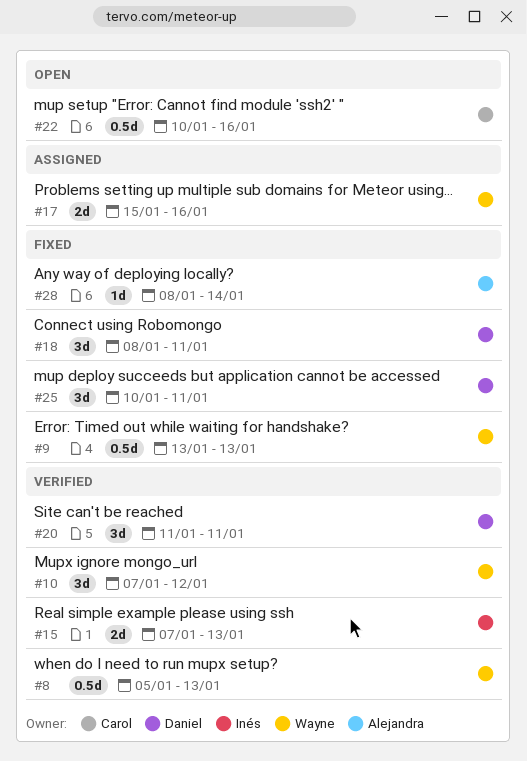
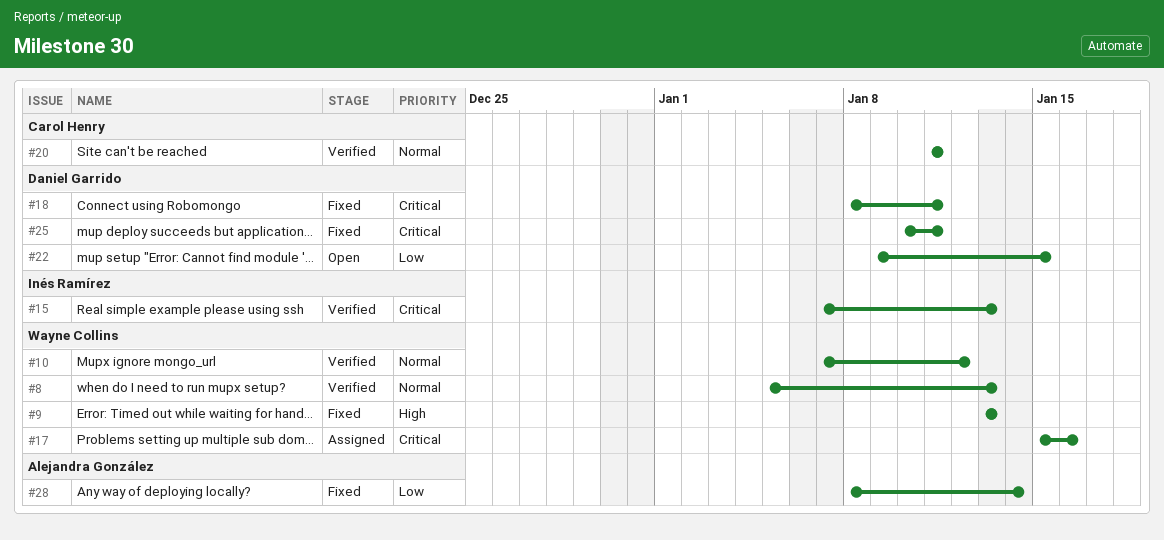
#20, owner: Daniel Garrido -> Carol Henry
#22, owner: Carol Henry -> Daniel Garrido
#22, start: Jan 10 -> Jan 9
#22, due: Jan 16 -> Jan 15

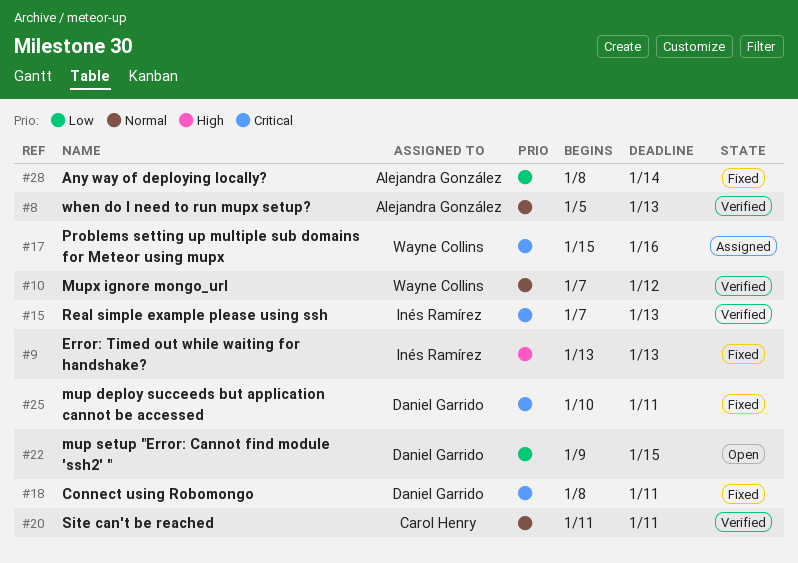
#8, owner: Wayne Collins -> Alejandra González
#9, owner: Wayne Collins -> Inés Ramírez

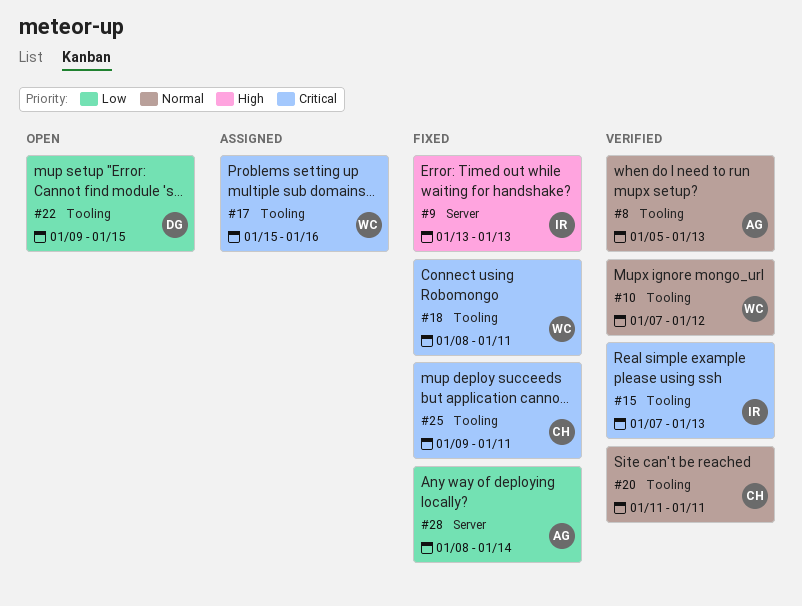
#18, owner: Daniel Garrido -> Wayne Collins
#25, owner: Daniel Garrido -> Carol Henry
#25, start: Jan 10 -> Jan 9

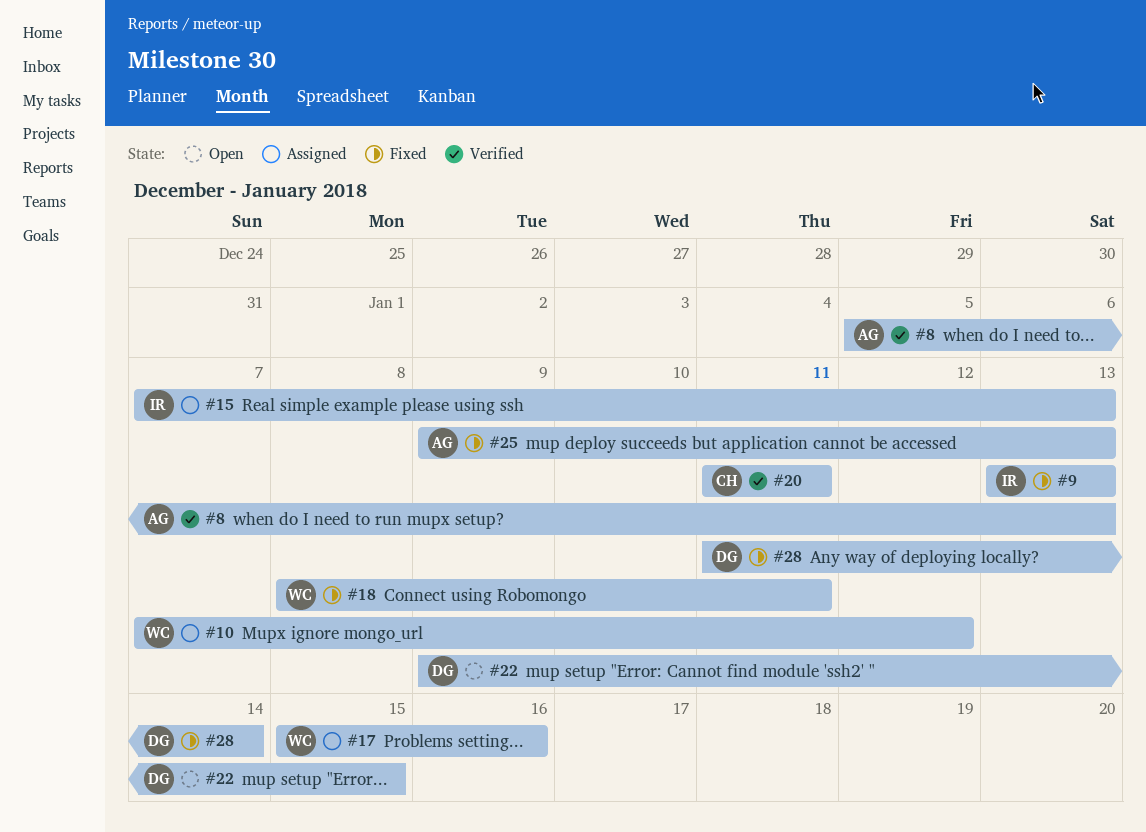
#10, status: Verified -> Assigned
#15, status: Verified -> Assigned
#25, owner: CH -> AG
#25, due: Jan 11 -> Jan 13
#28, owner: AG -> DG
#28, start: Jan 8 -> Jan 11

